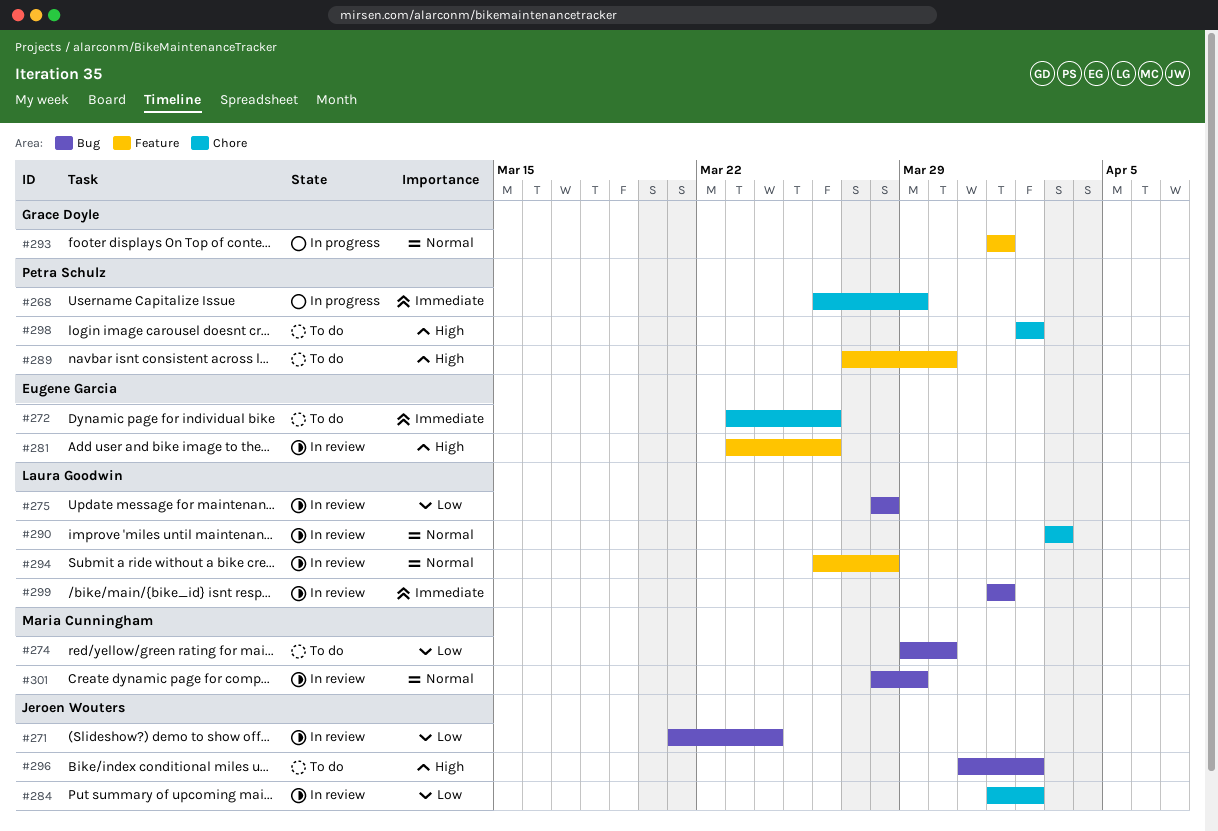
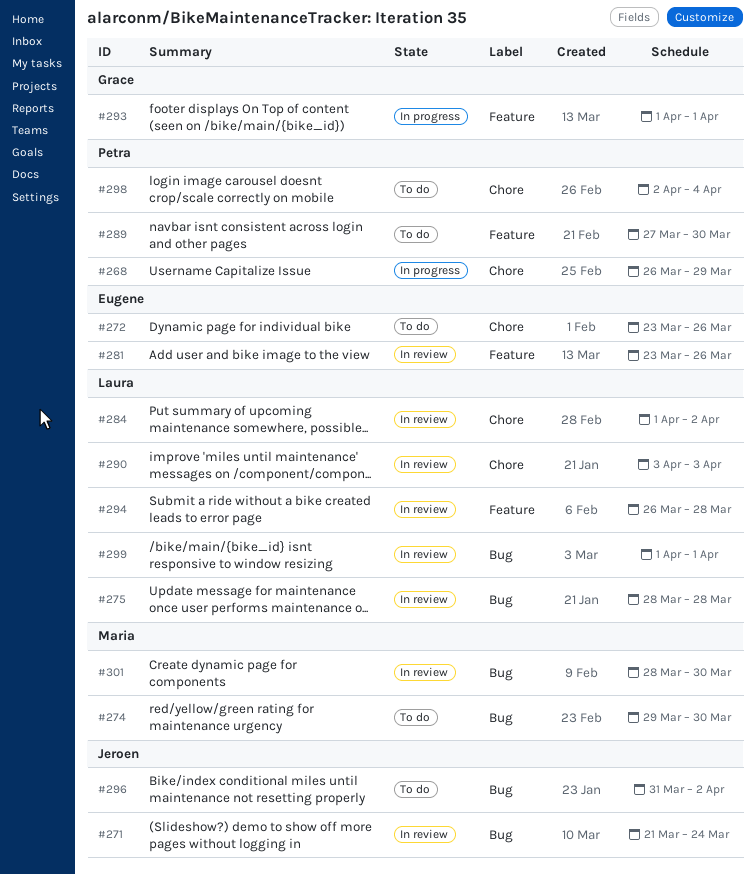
#284, owner: Jeroen Wouters -> Laura Goodwin
#298, due: Apr 2 -> Apr 4
#301, due: Mar 29 -> Mar 30

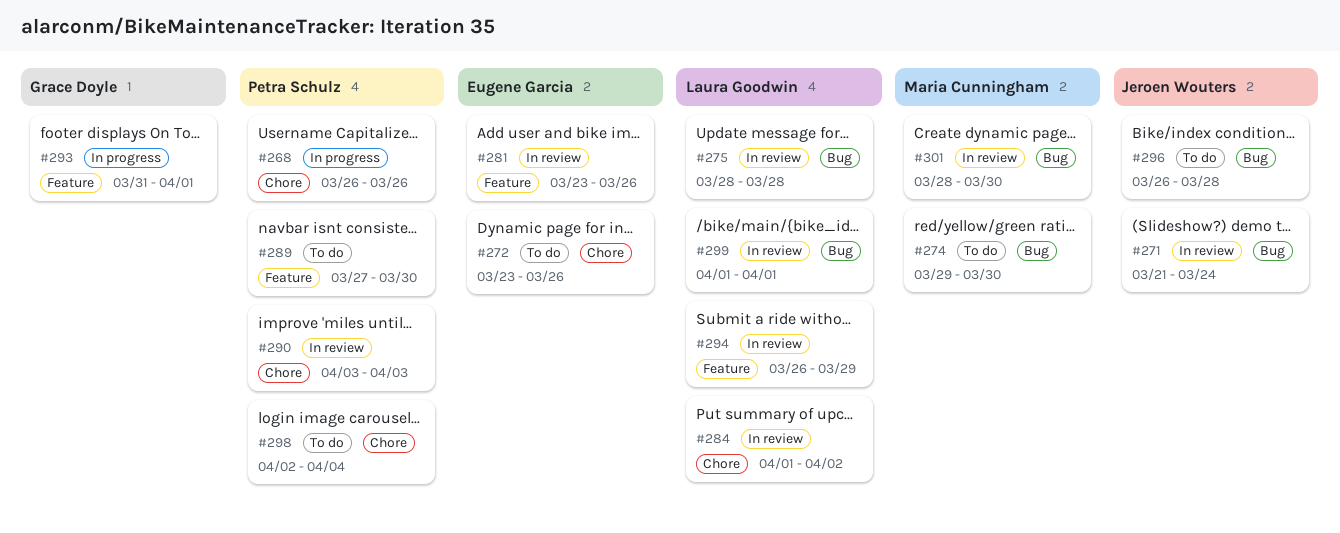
#268, due: Mar 29 -> Mar 26
#290, owner: Laura Goodwin -> Petra Schulz
#293, start: Apr 1 -> Mar 31
#294, due: Mar 28 -> Mar 29
#296, start: Mar 31 -> Mar 26
#296, due: Apr 2 -> Mar 28

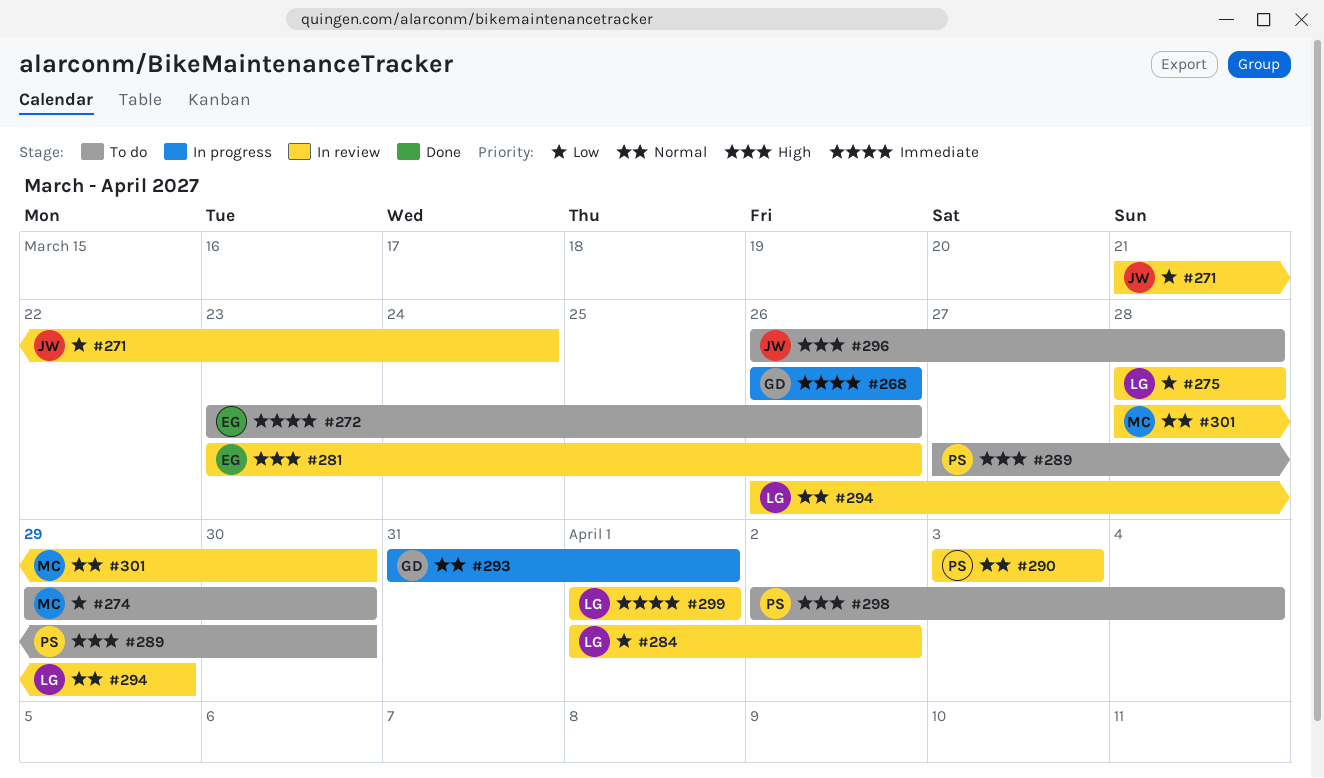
#268, owner: Petra Schulz -> Grace Doyle

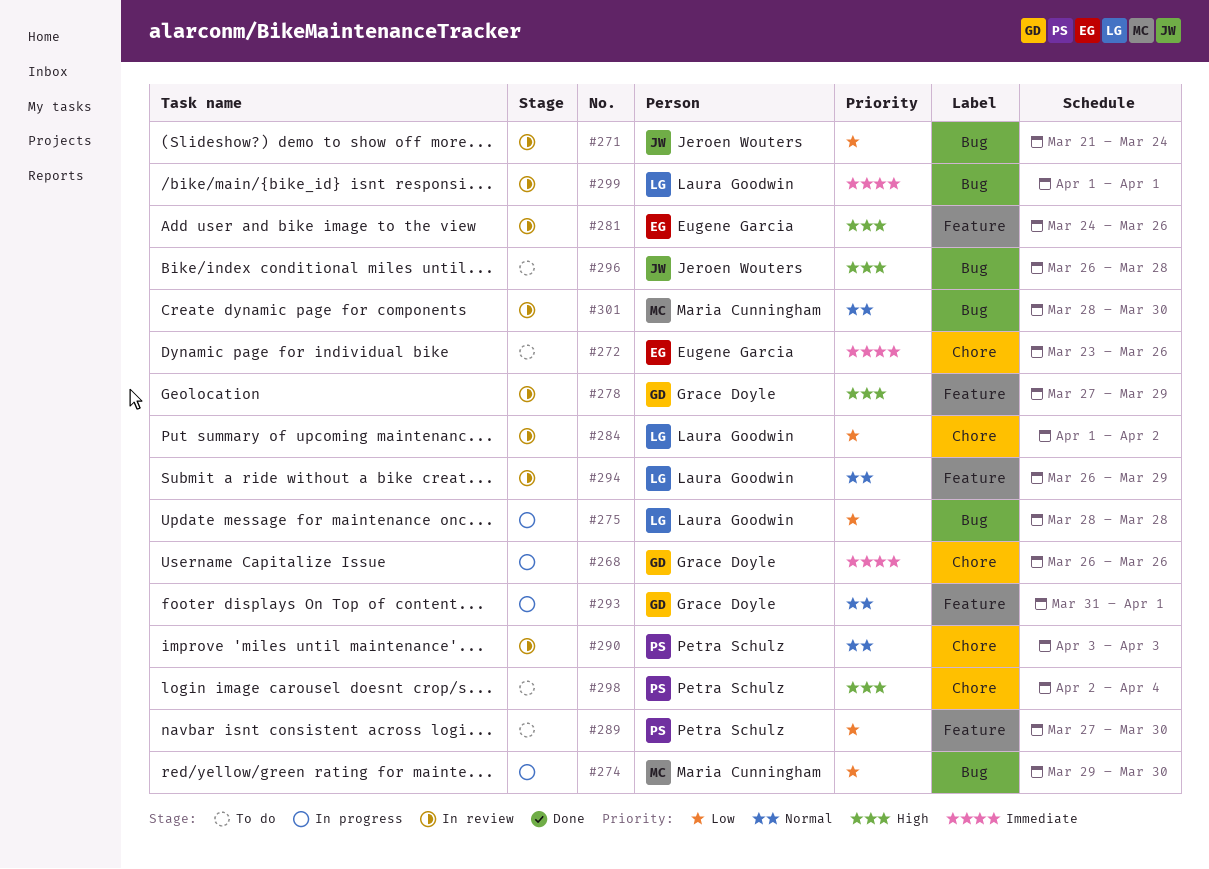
#274, status: To do -> In progress
#275, status: In review -> In progress
#278: none -> present
#281, start: Mar 23 -> Mar 24
#289, priority: High -> Low

